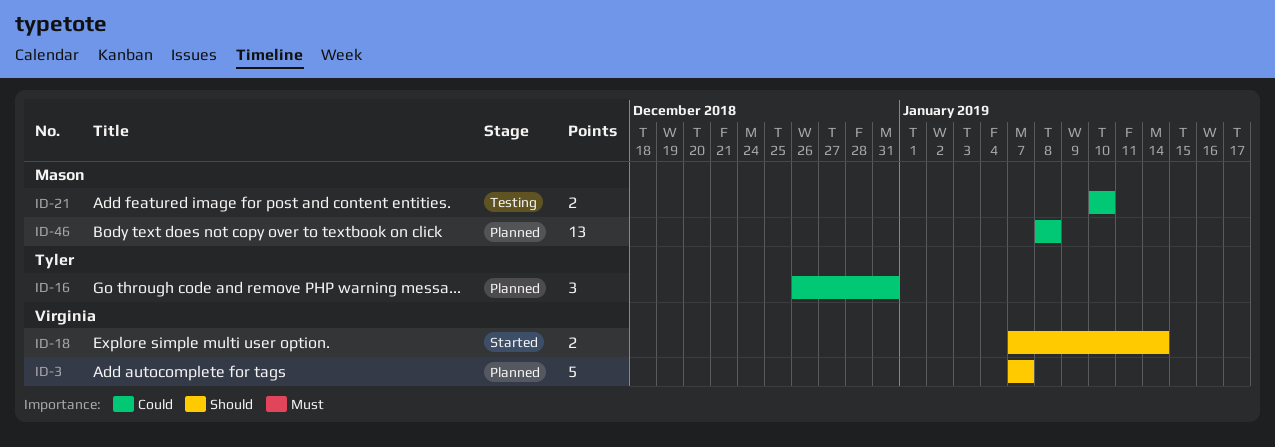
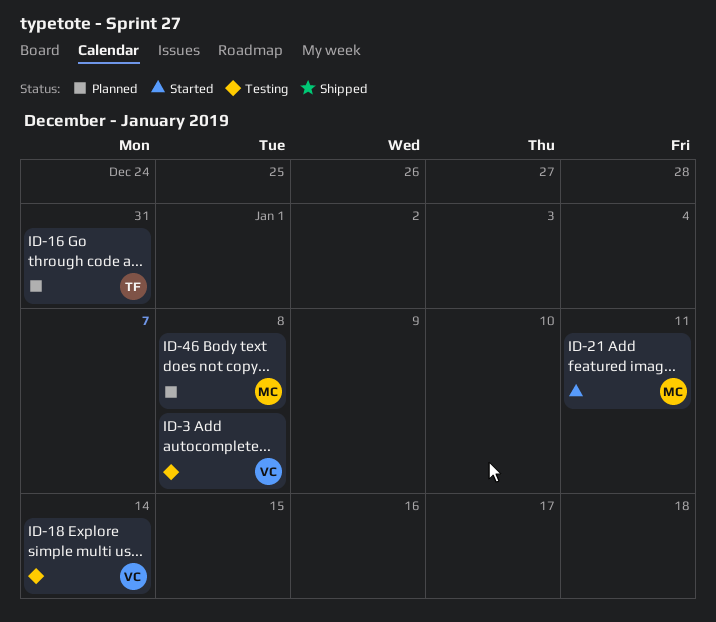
ID-3, status: Planned -> Testing
ID-3, due: Jan 7 -> Jan 8
ID-18, status: Started -> Testing
ID-21, status: Testing -> Started
ID-21, due: Jan 10 -> Jan 11

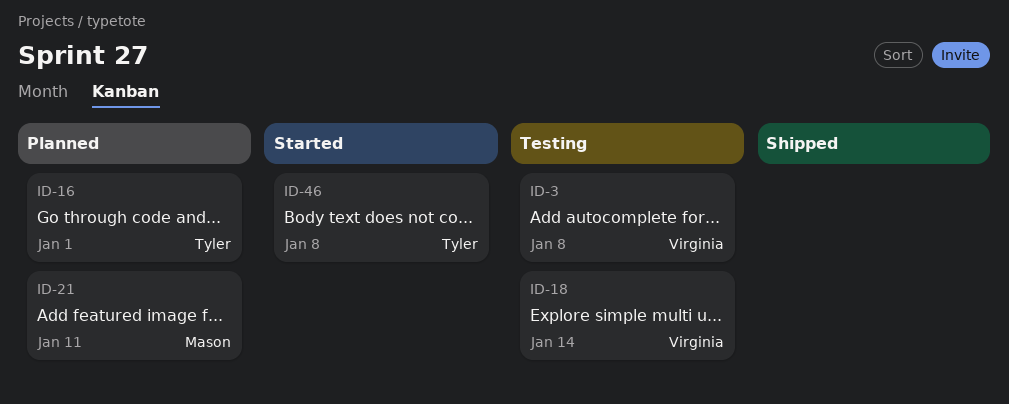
ID-16, due: Dec 31 -> Jan 1
ID-21, status: Started -> Planned
ID-46, status: Planned -> Started
ID-46, owner: Mason -> Tyler

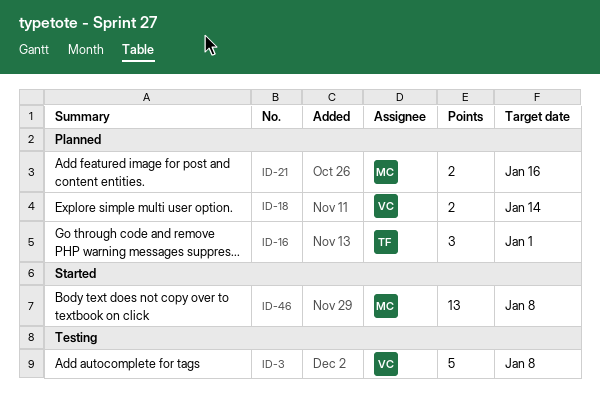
ID-18, status: Testing -> Planned
ID-21, due: Jan 11 -> Jan 16
ID-46, owner: Tyler -> Mason

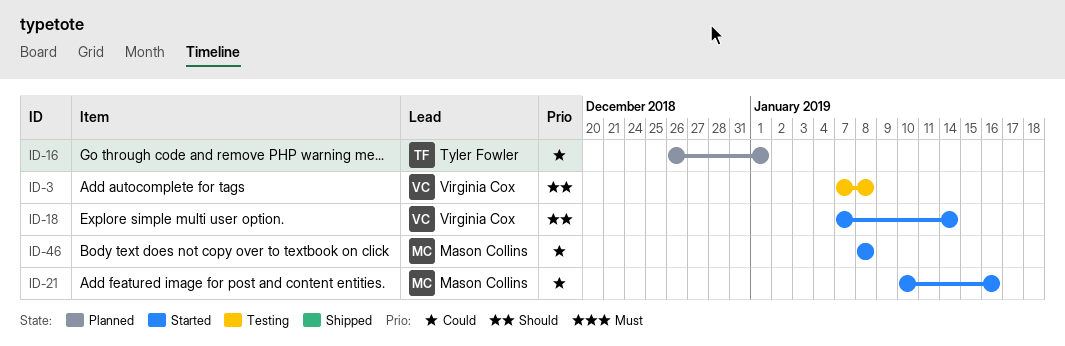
ID-18, status: Planned -> Started
ID-21, status: Planned -> Started

